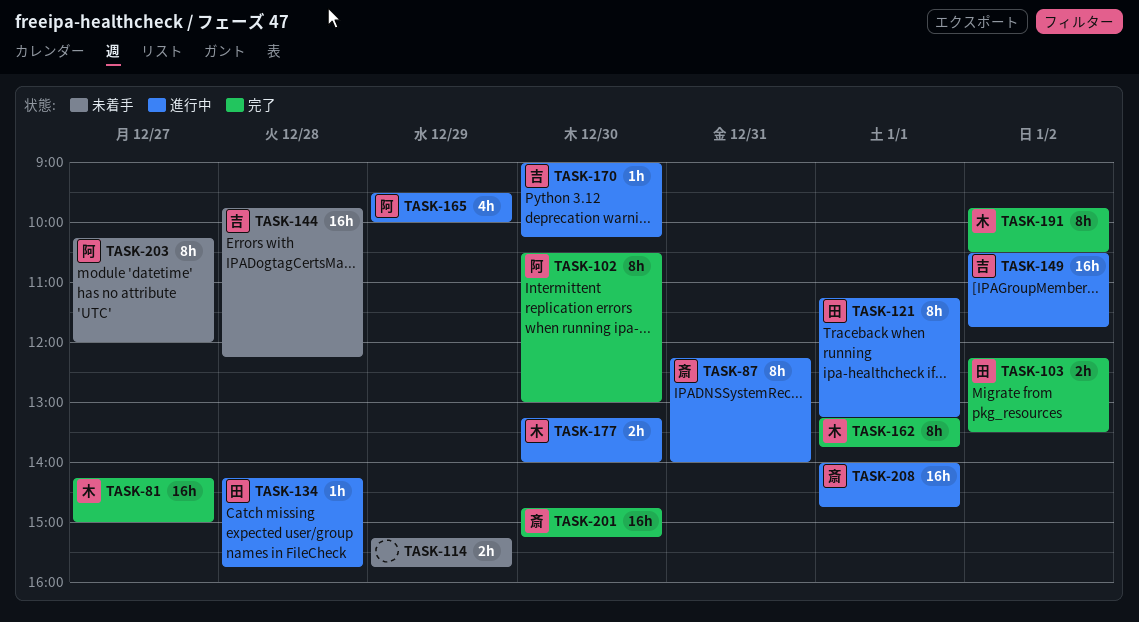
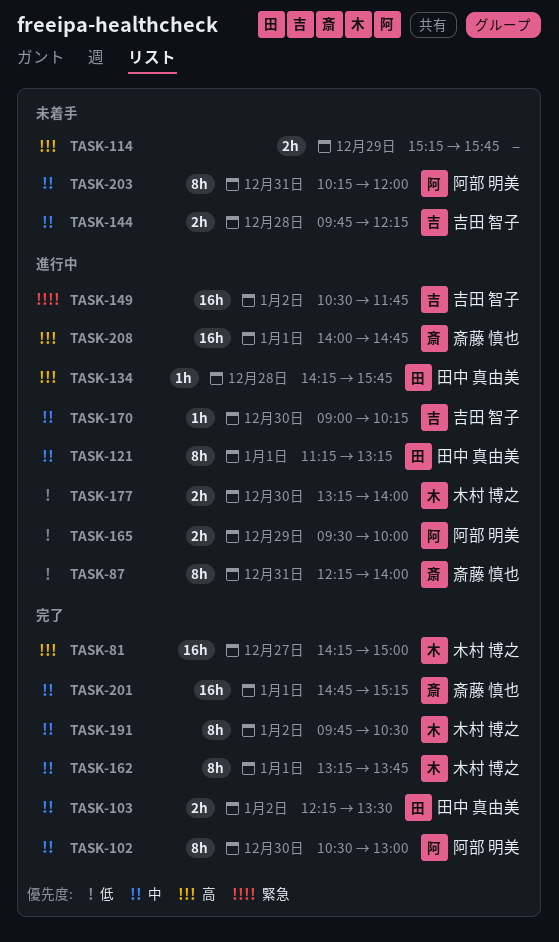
TASK-144, estimate: 16h -> 2h
TASK-165, estimate: 4h -> 2h
TASK-201, day: Dec 30 -> Jan 1
TASK-203, day: Dec 27 -> Dec 31

